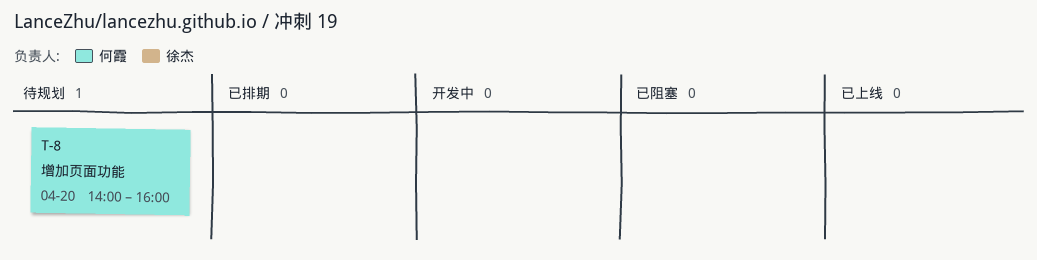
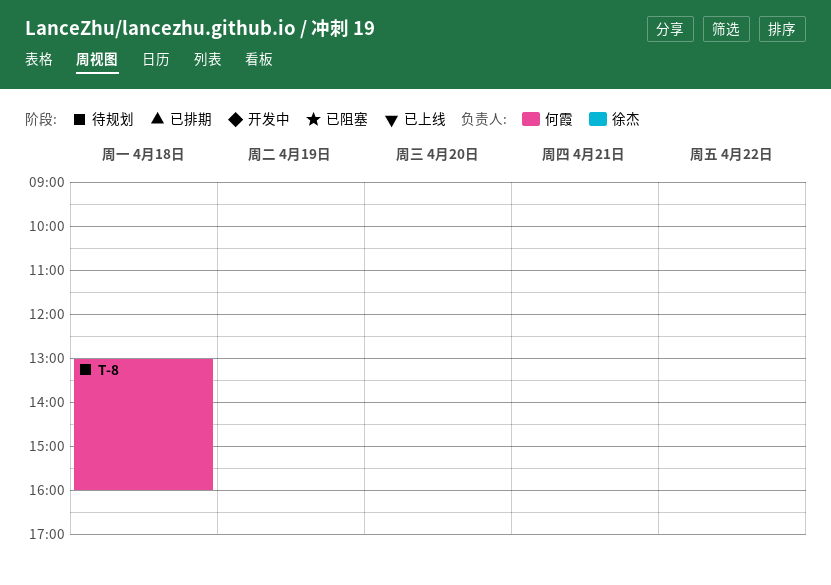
T-8, day: Apr 20 -> Apr 18
T-8, begins: 14:00 -> 13:00

